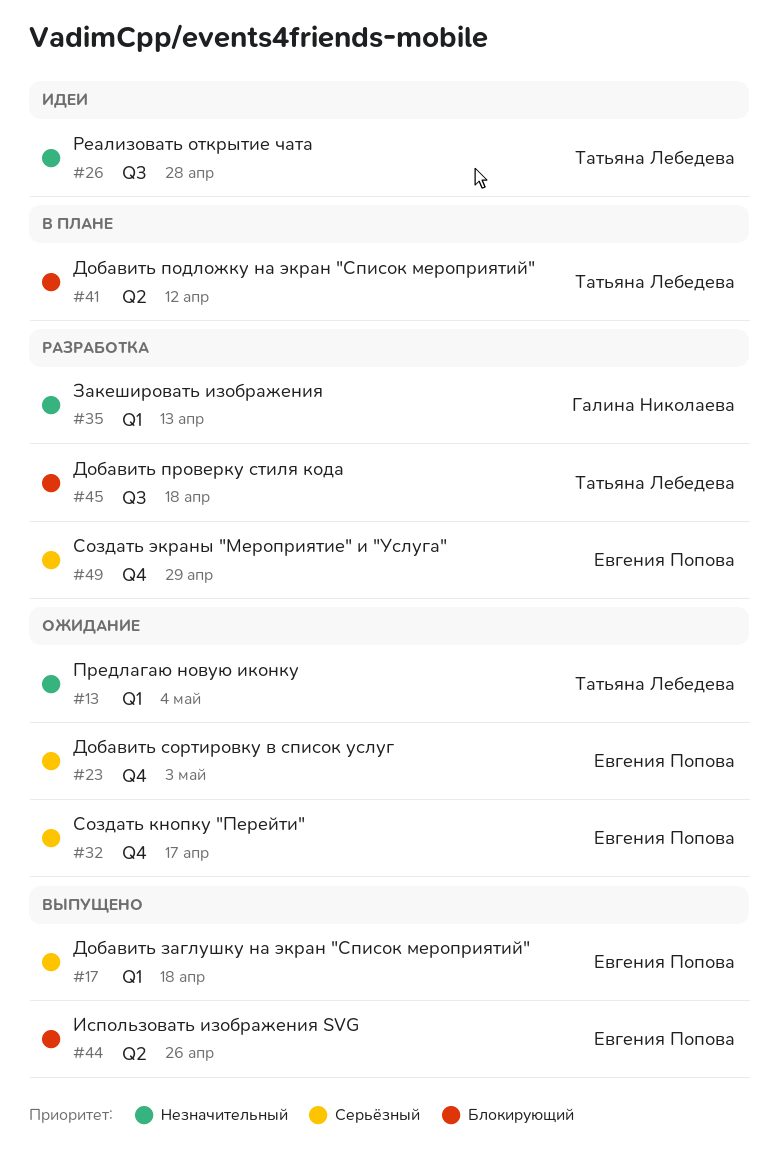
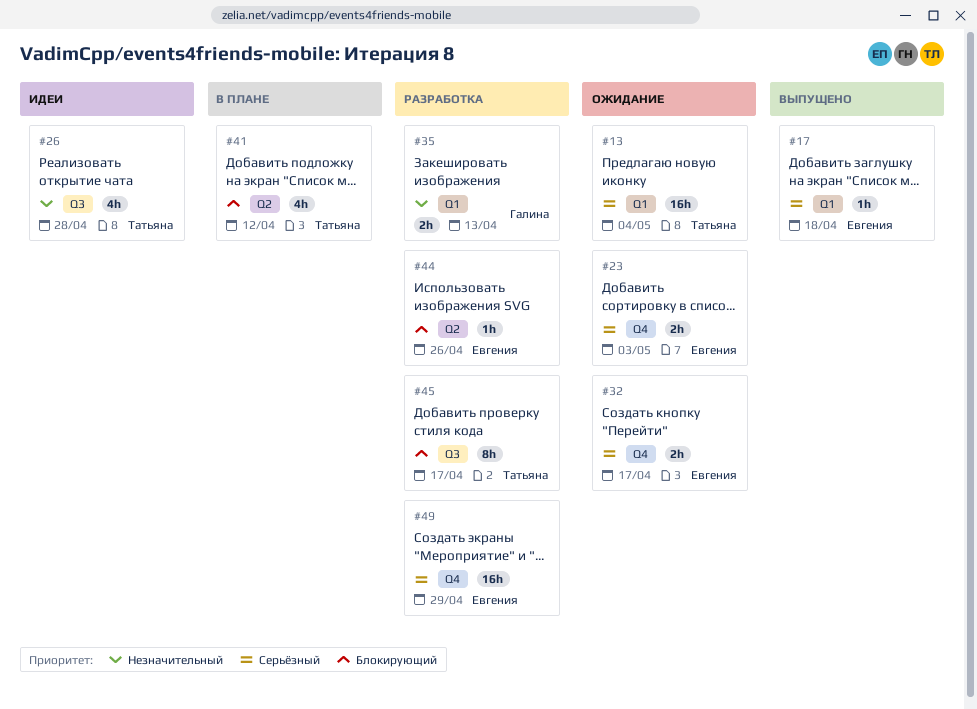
#13, priority: Незначительный -> Серьёзный
#44, status: Выпущено -> Разработка
#45, due: Apr 18 -> Apr 17

